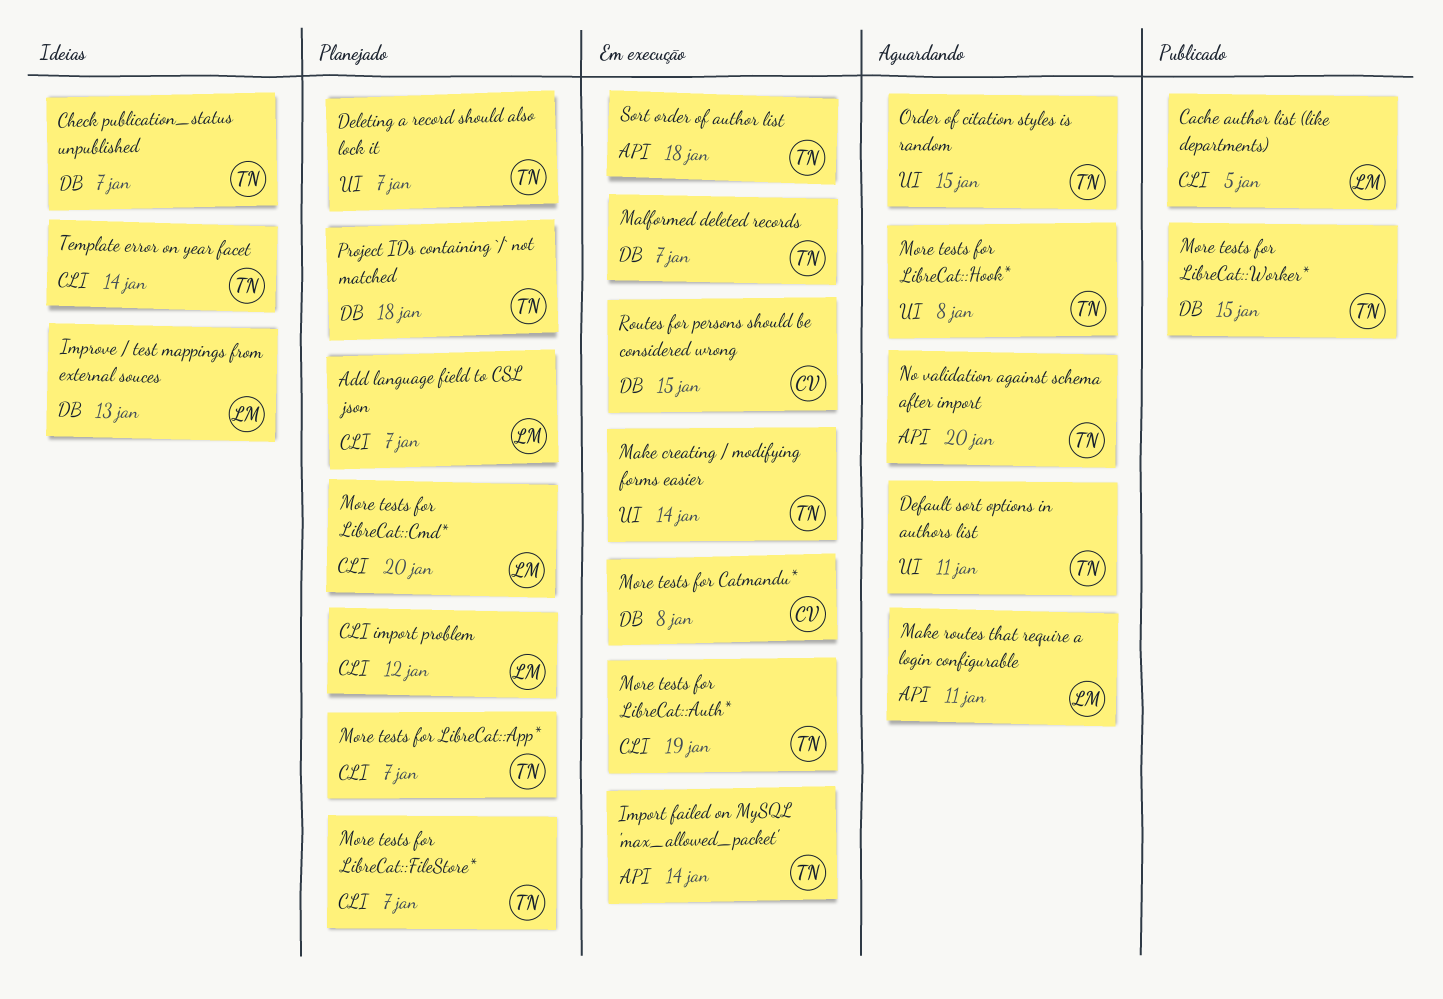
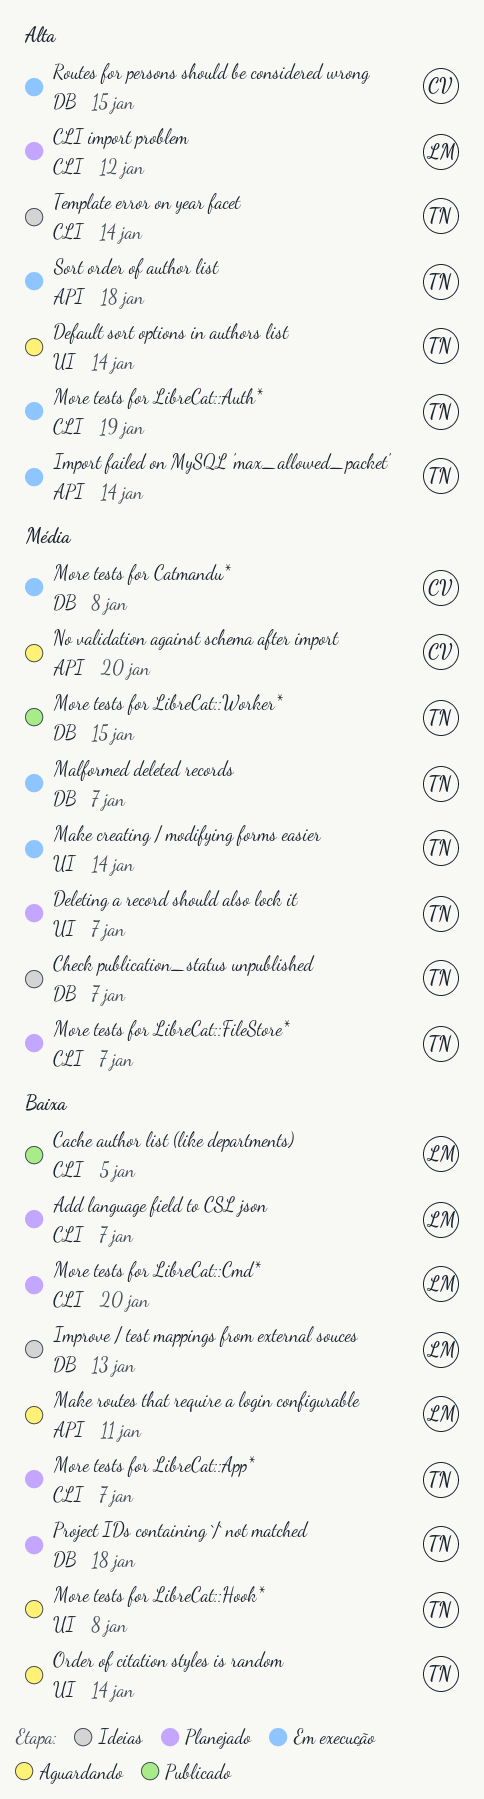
Default sort options in authors list, due: Jan 11 -> Jan 14
No validation against schema after import, owner: TN -> CV
Order of citation styles is random, due: Jan 15 -> Jan 14

